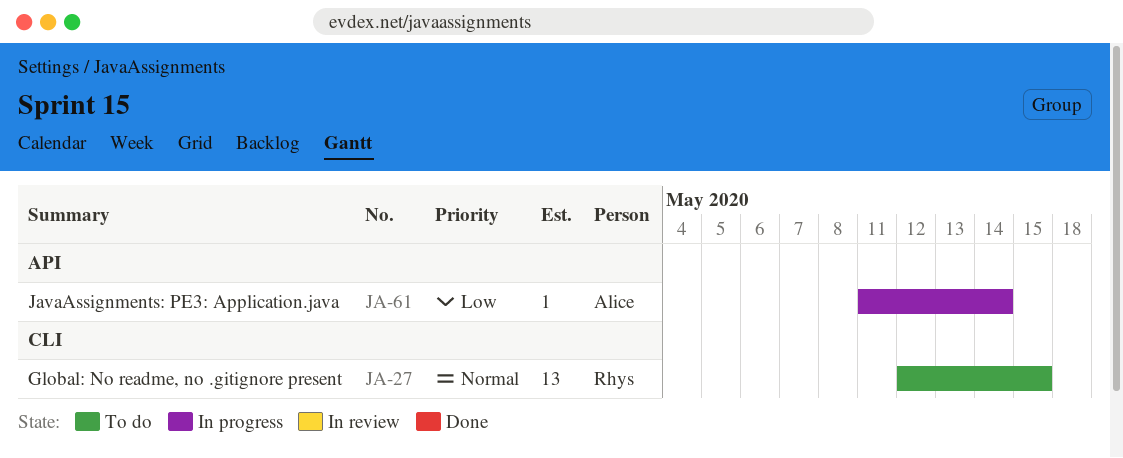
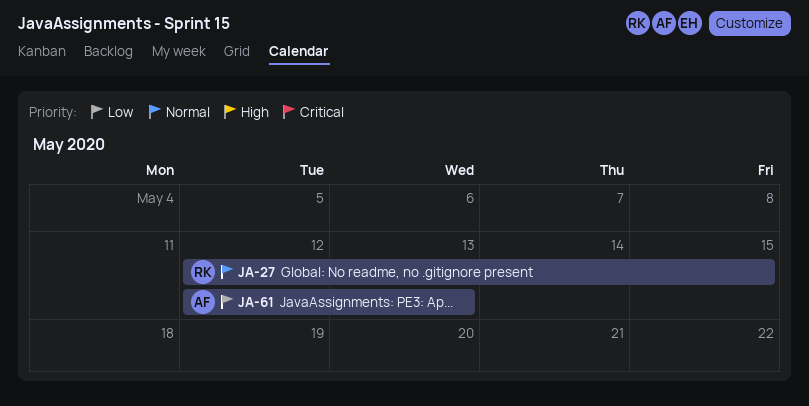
JA-61, start: May 11 -> May 12
JA-61, due: May 14 -> May 13

